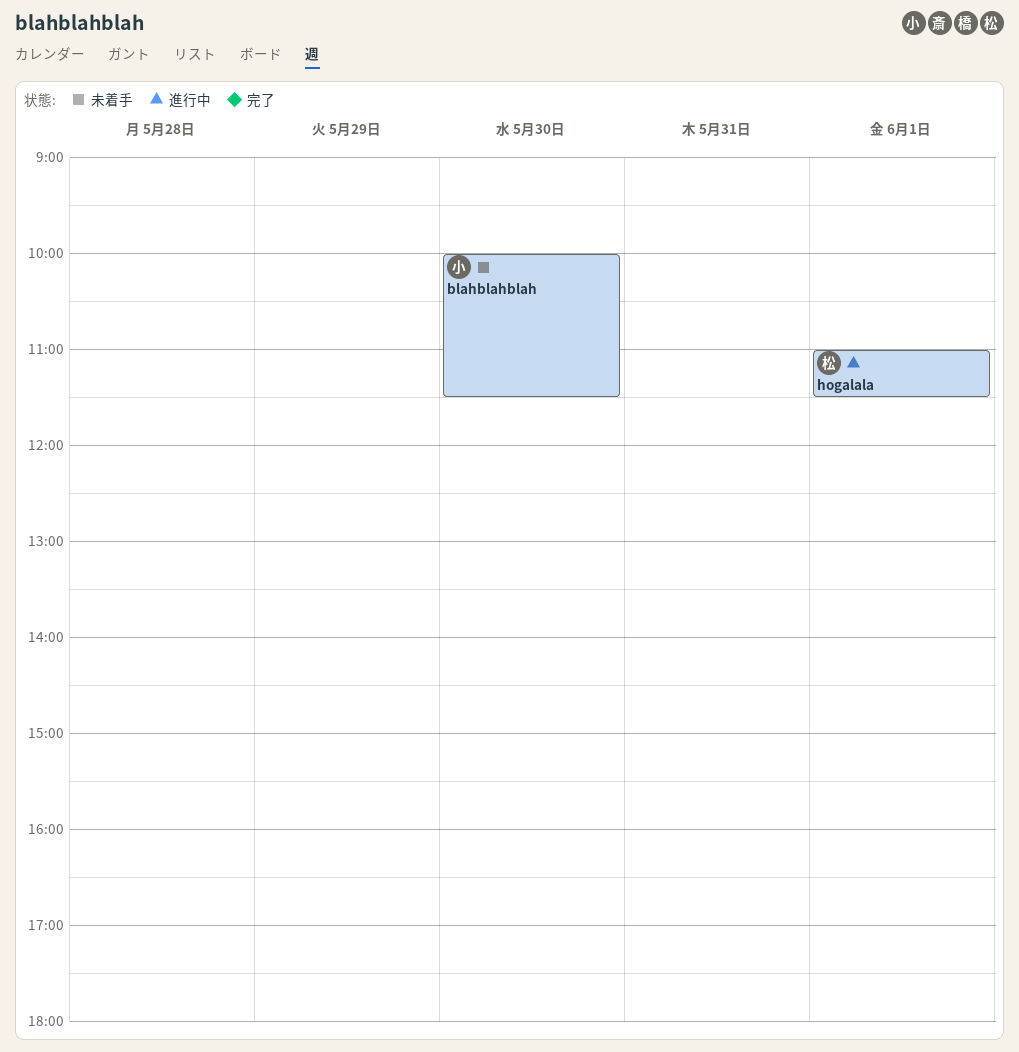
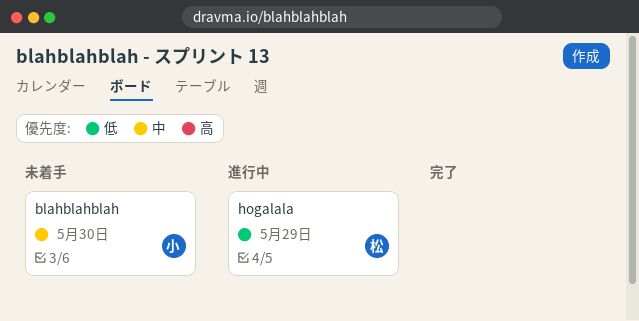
hogalala, day: Jun 1 -> May 29

